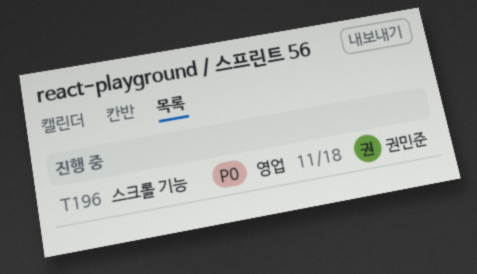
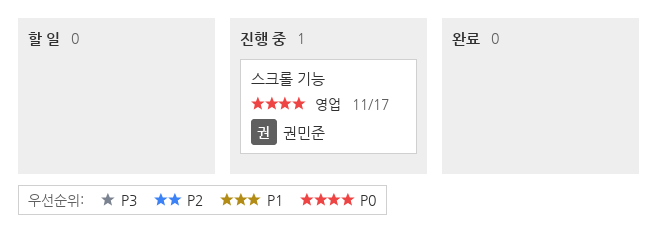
스크롤 기능, due: Nov 18 -> Nov 17

